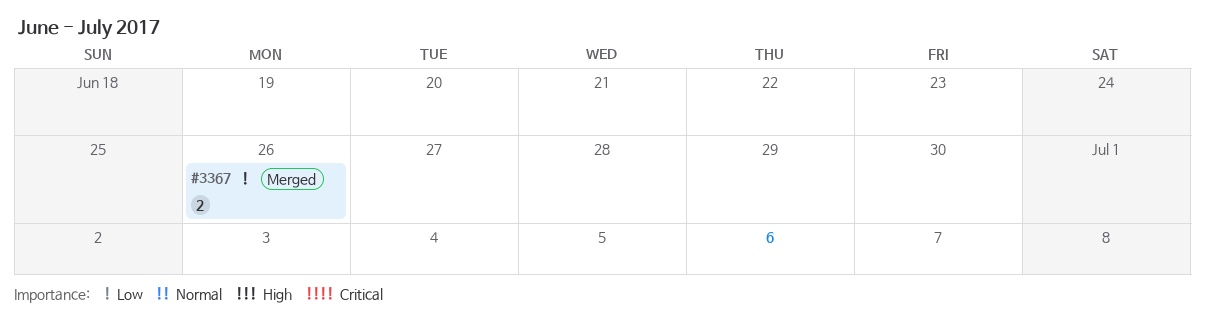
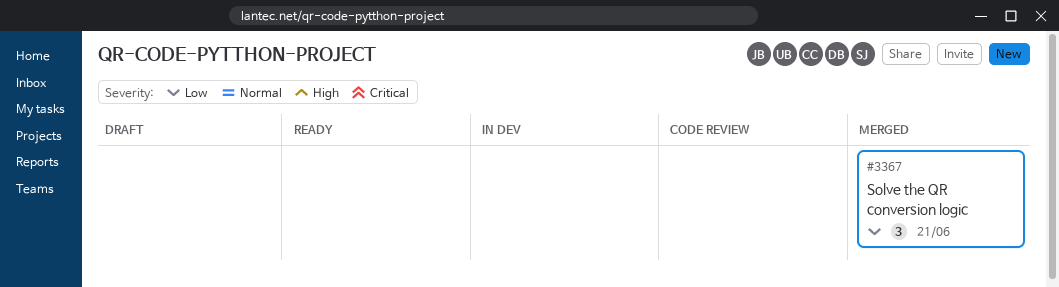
#3367, estimate: 2 -> 3
#3367, due: Jun 26 -> Jun 21

